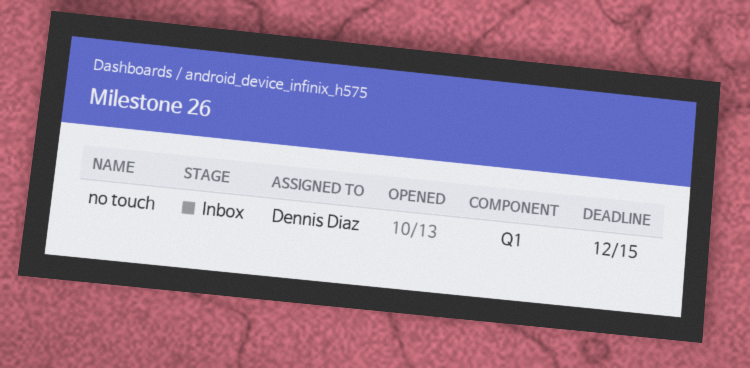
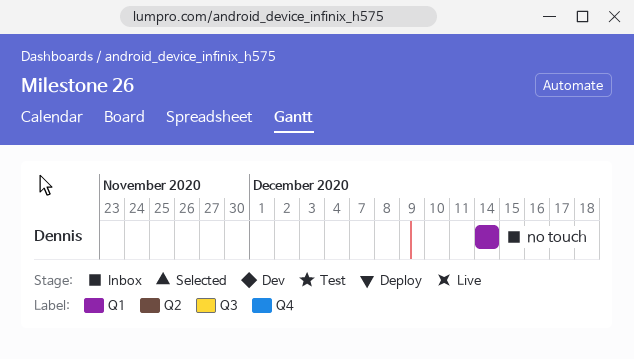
no touch, due: Dec 15 -> Dec 14

